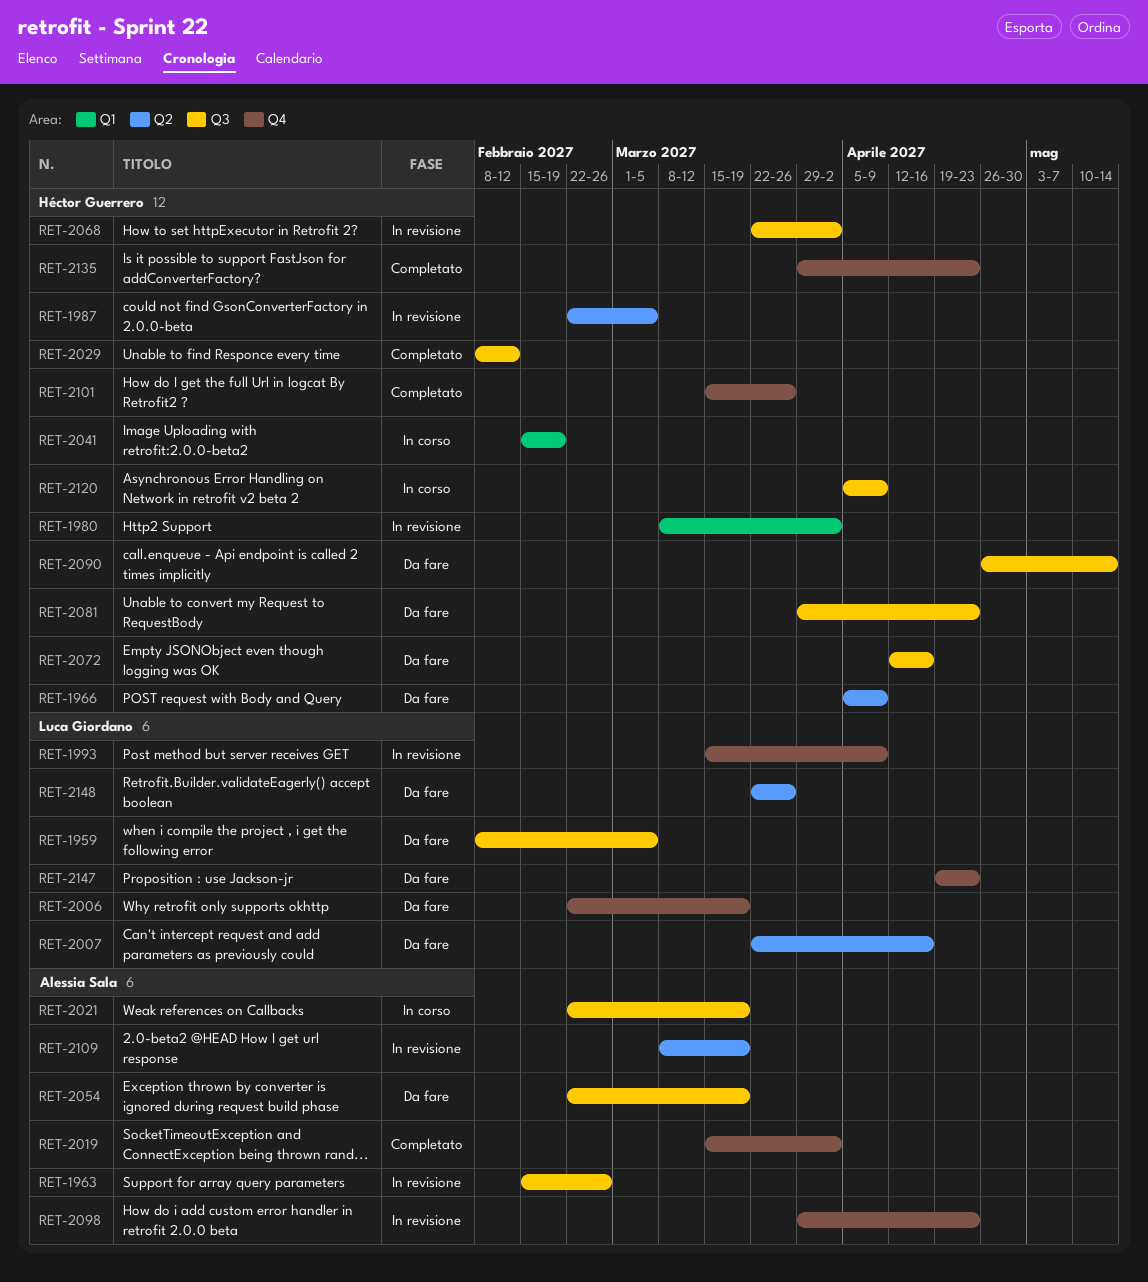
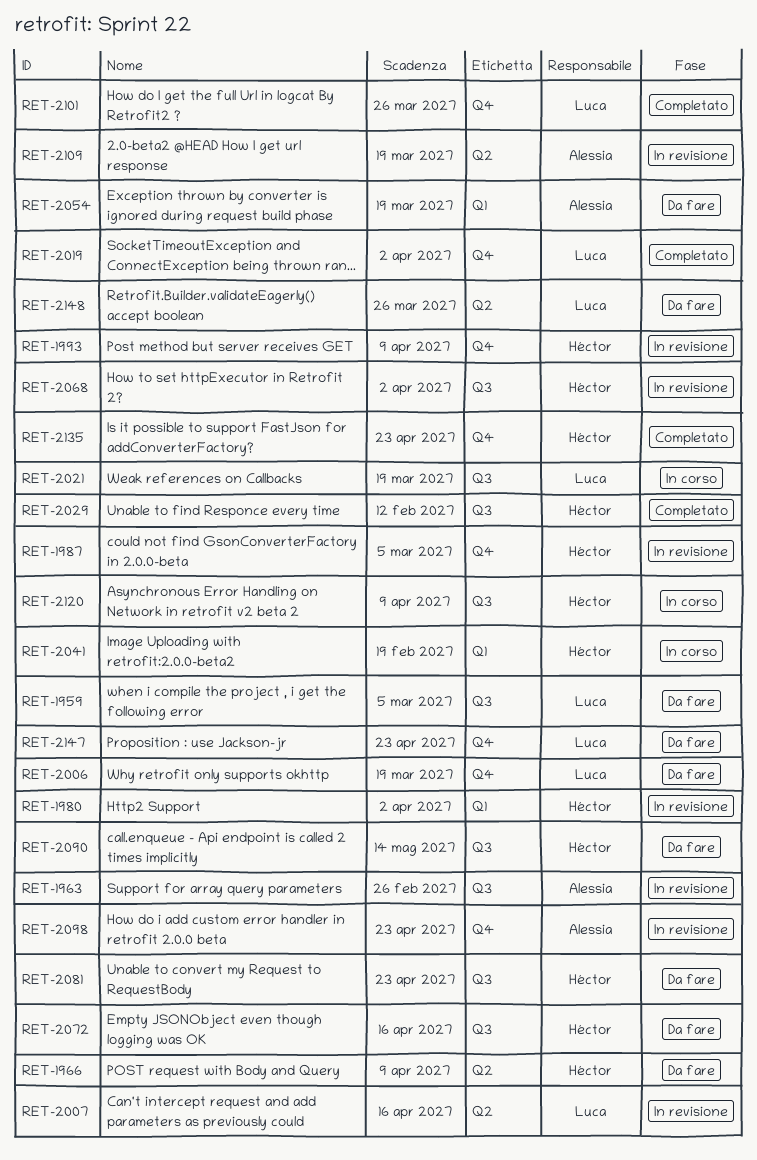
RET-1987, label: Q2 -> Q4
RET-1993, owner: Luca Giordano -> Héctor Guerrero
RET-2007, status: Da fare -> In revisione
RET-2019, owner: Alessia Sala -> Luca Giordano
RET-2021, owner: Alessia Sala -> Luca Giordano
RET-2054, label: Q3 -> Q1
RET-2101, owner: Héctor Guerrero -> Luca Giordano

